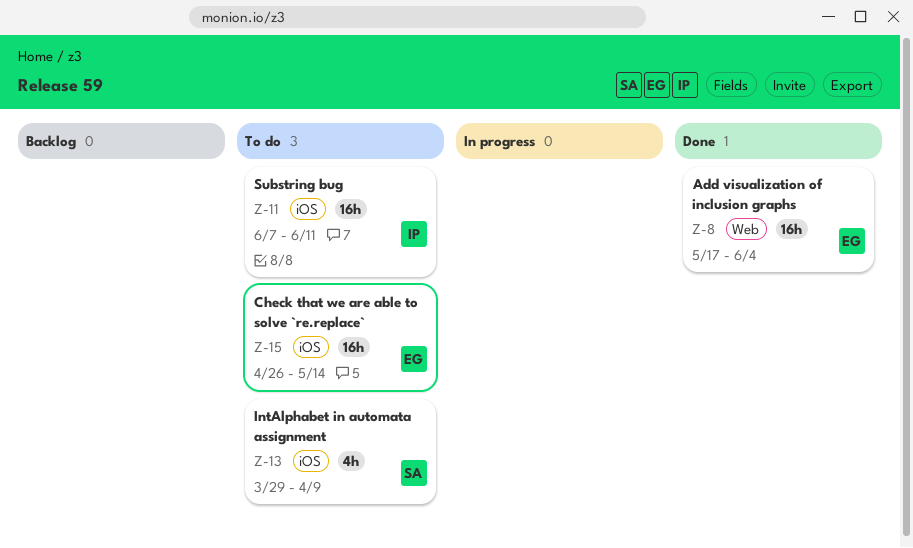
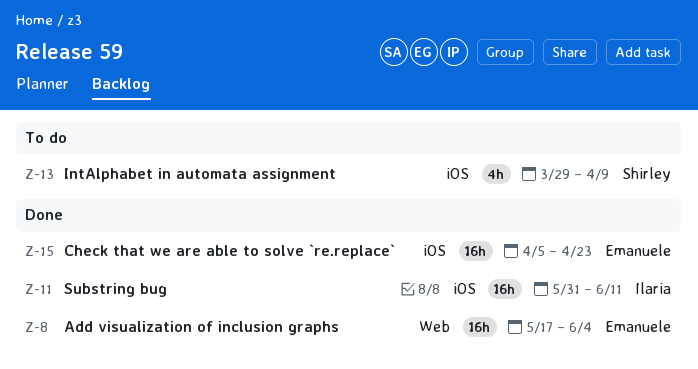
Z-11, status: To do -> Done
Z-11, start: Jun 7 -> May 31
Z-15, status: To do -> Done
Z-15, start: Apr 26 -> Apr 5
Z-15, due: May 14 -> Apr 23

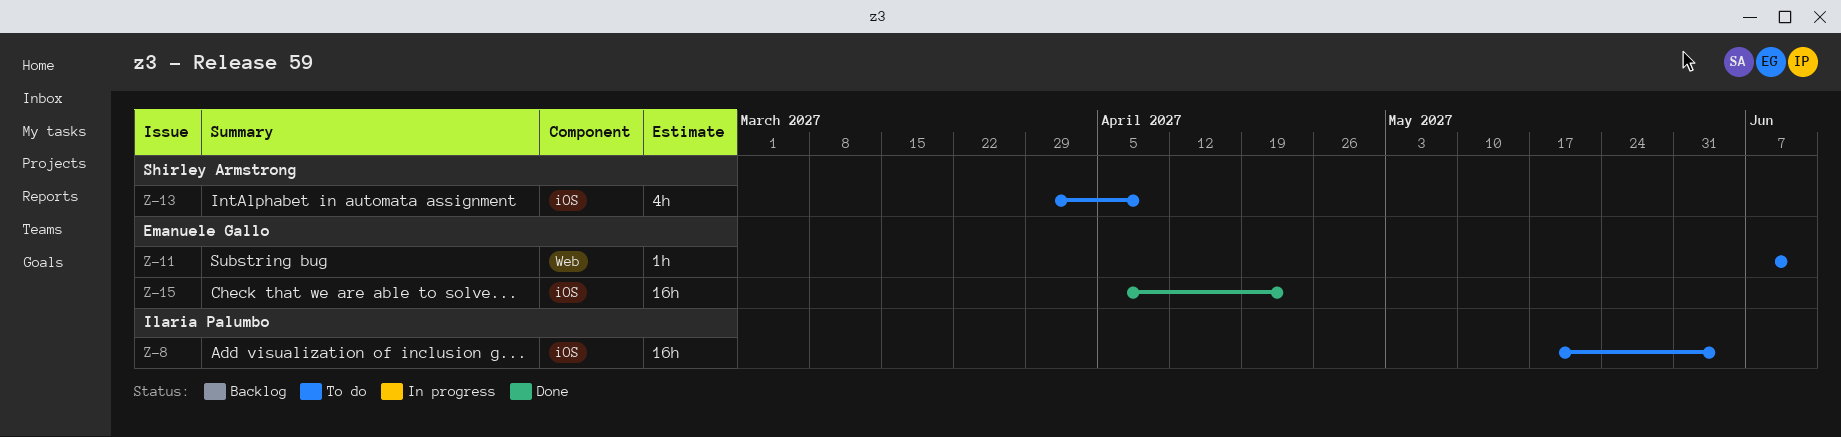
Z-8, status: Done -> To do
Z-8, owner: Emanuele Gallo -> Ilaria Palumbo
Z-8, label: Web -> iOS
Z-11, status: Done -> To do
Z-11, owner: Ilaria Palumbo -> Emanuele Gallo
Z-11, label: iOS -> Web
Z-11, estimate: 16h -> 1h
Z-11, start: May 31 -> Jun 7

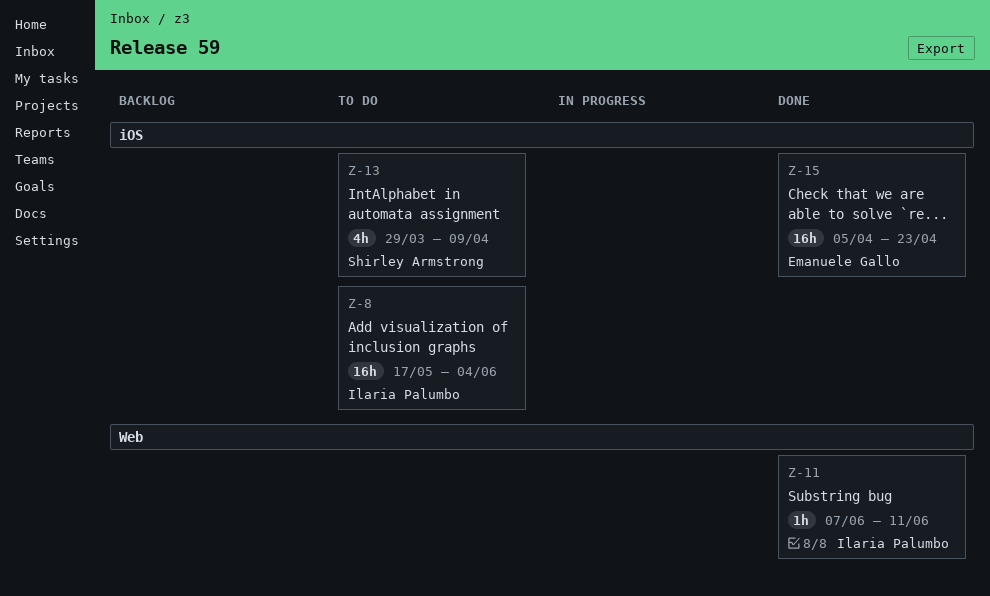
Z-11, status: To do -> Done
Z-11, owner: Emanuele Gallo -> Ilaria Palumbo

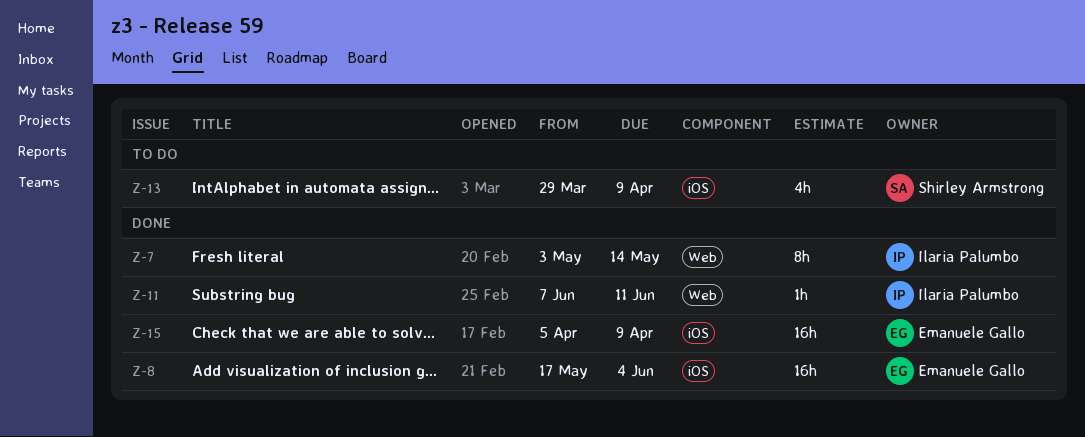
Z-7: none -> present
Z-8, status: To do -> Done
Z-8, owner: Ilaria Palumbo -> Emanuele Gallo
Z-15, due: Apr 23 -> Apr 9

